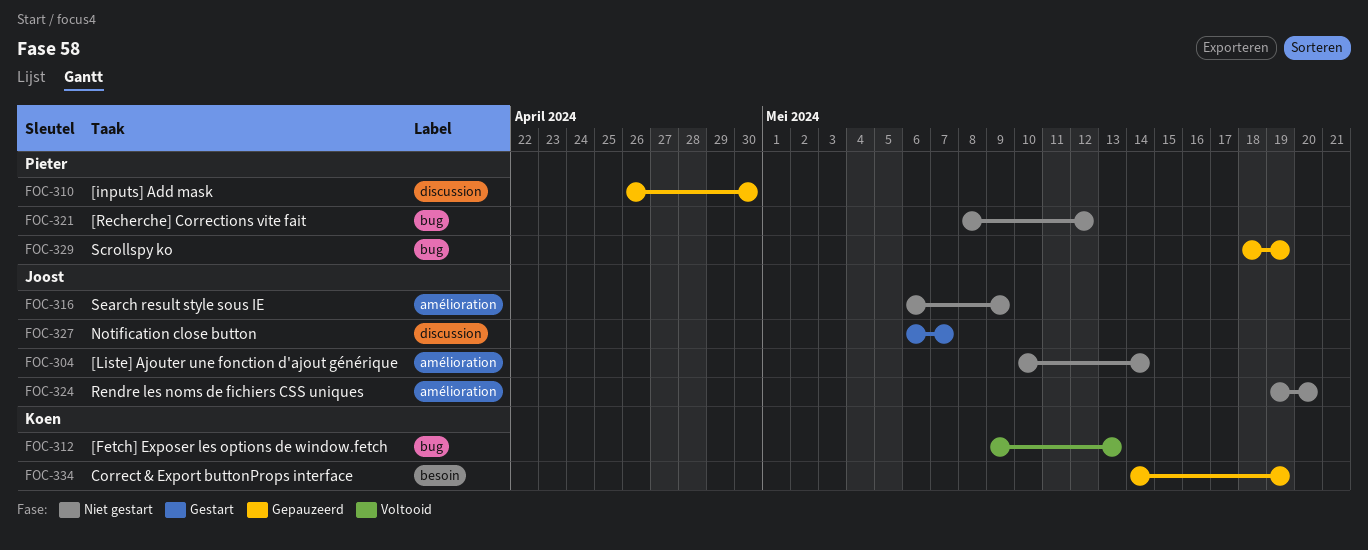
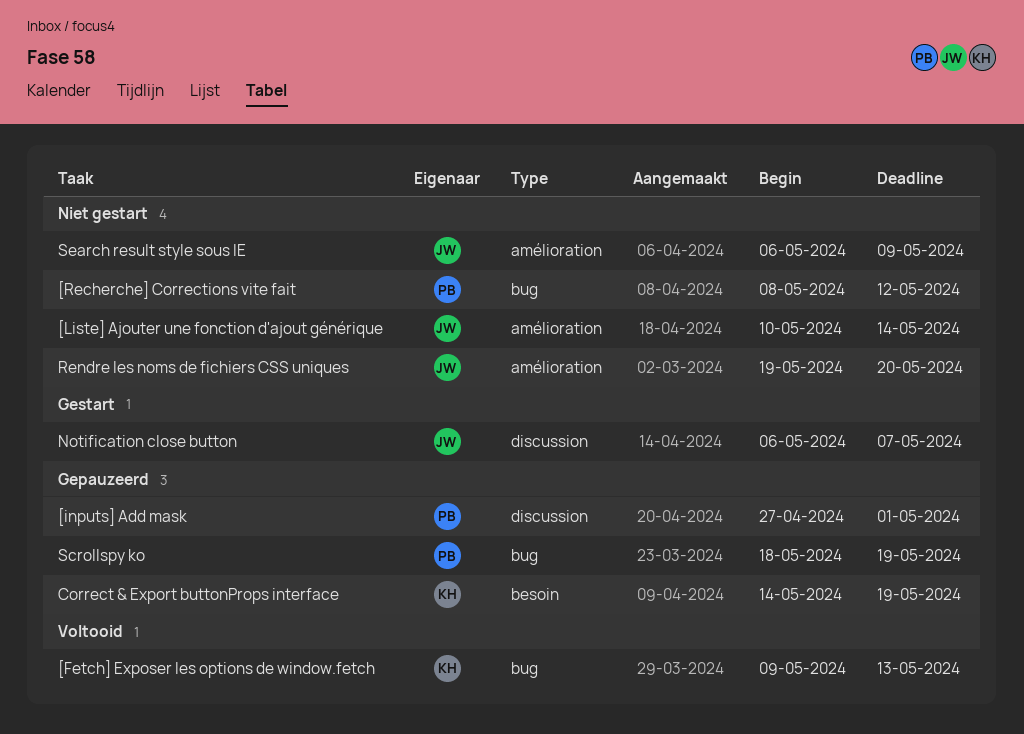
[inputs] Add mask, start: Apr 26 -> Apr 27
[inputs] Add mask, due: Apr 30 -> May 1

